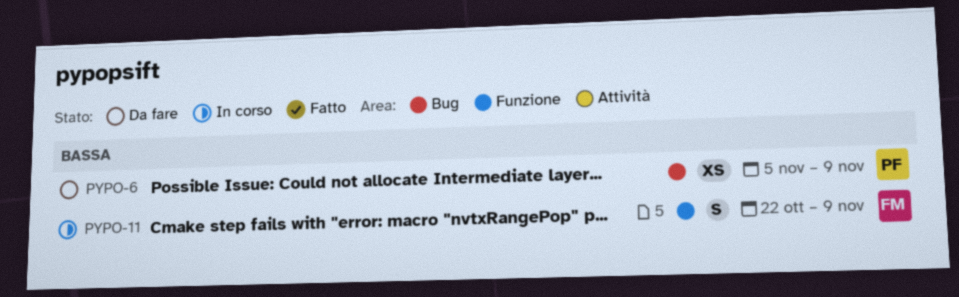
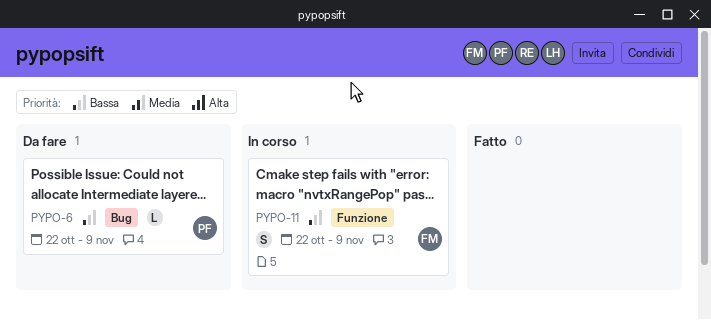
PYPO-6, estimate: XS -> L
PYPO-6, start: Nov 5 -> Oct 22

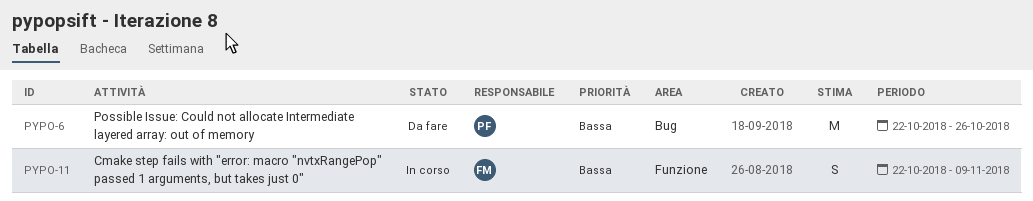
PYPO-6, estimate: L -> M
PYPO-6, due: Nov 9 -> Oct 26

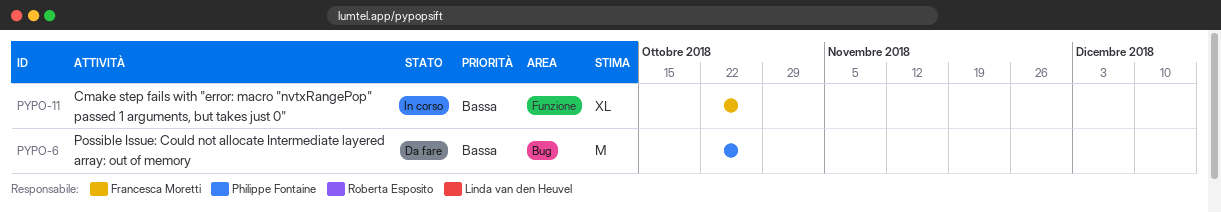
PYPO-11, estimate: S -> XL
PYPO-11, due: Nov 9 -> Oct 26

